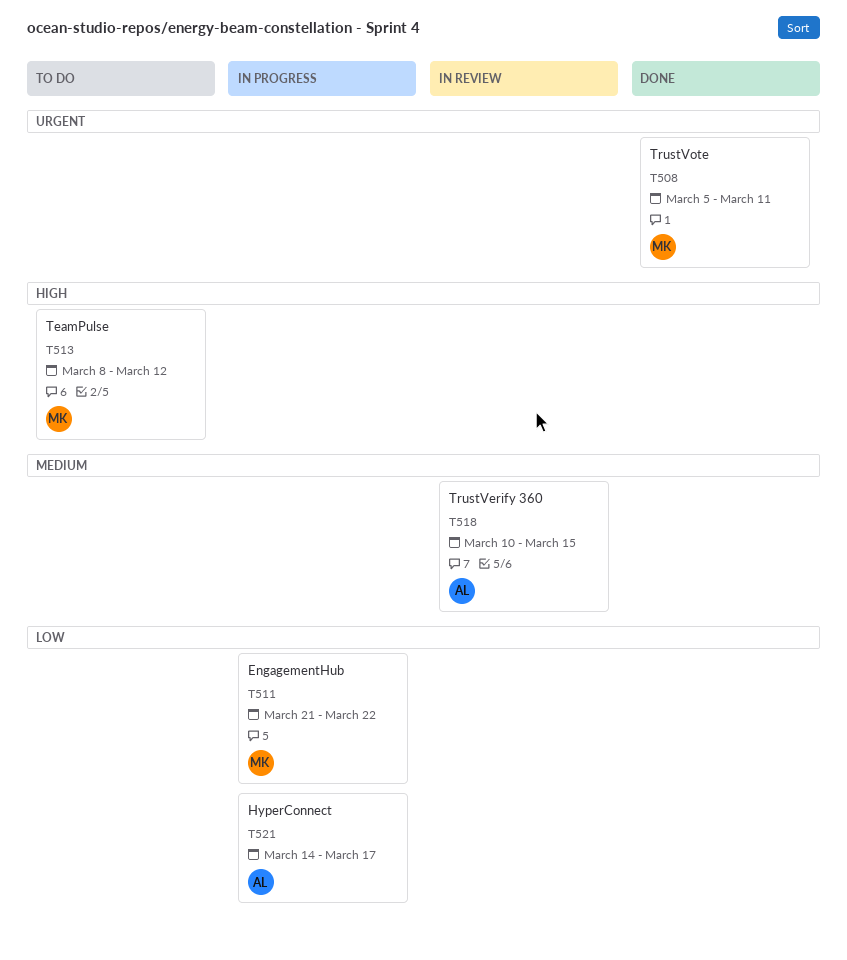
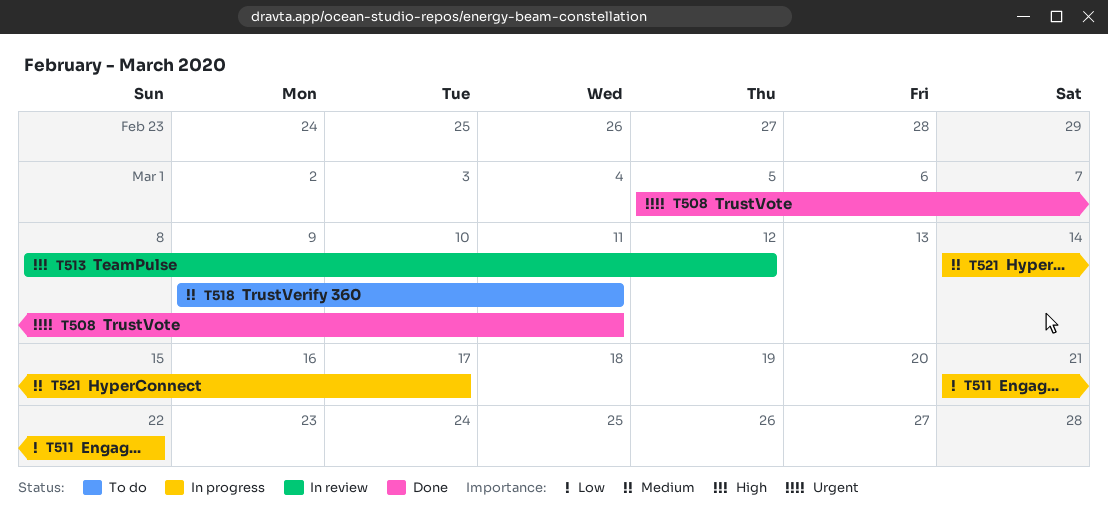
T513, status: To do -> In review
T518, status: In review -> To do
T518, start: Mar 10 -> Mar 9
T518, due: Mar 15 -> Mar 11
T521, priority: Low -> Medium

